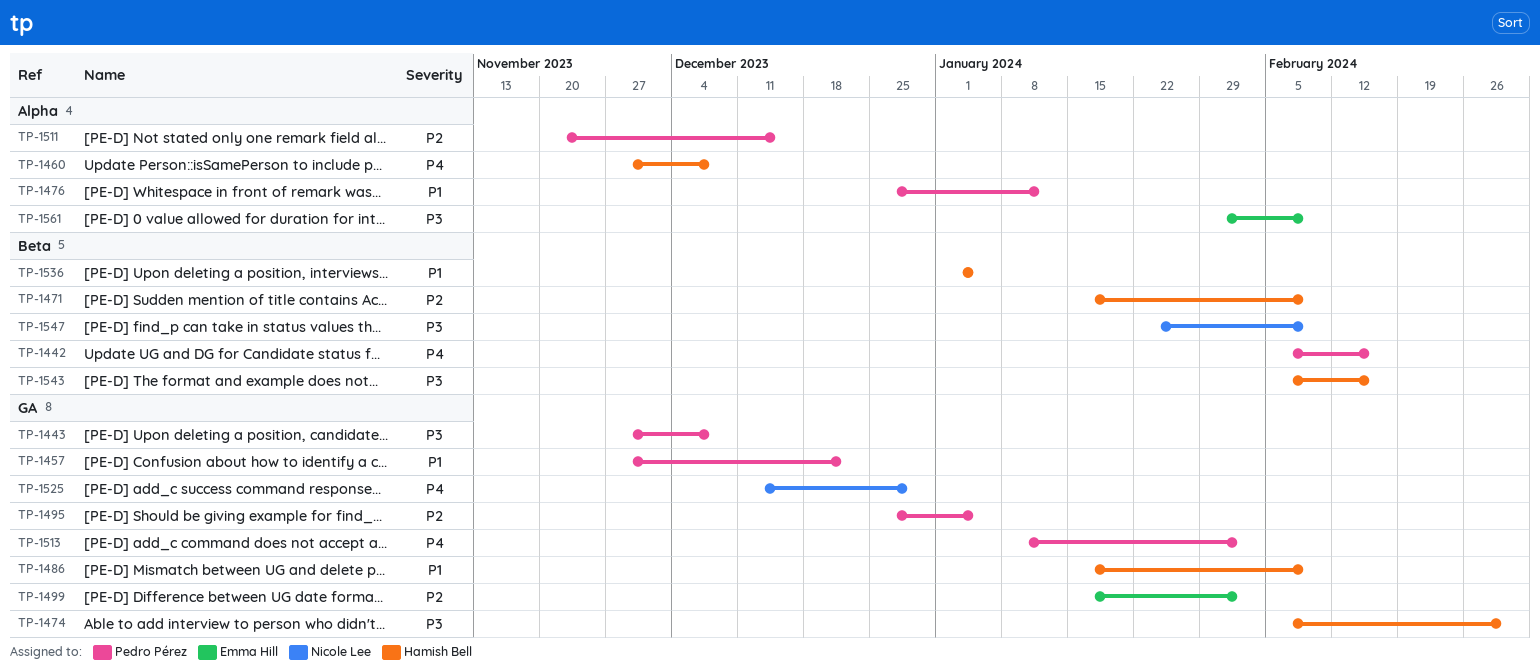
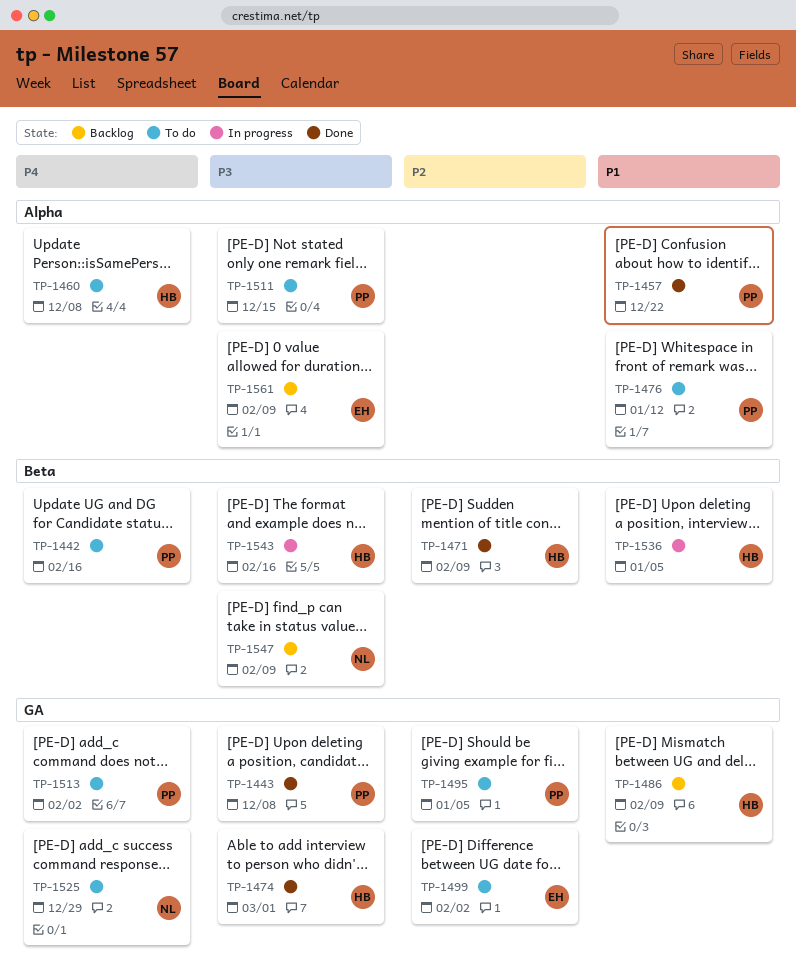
TP-1457, label: GA -> Alpha
TP-1511, priority: P2 -> P3

